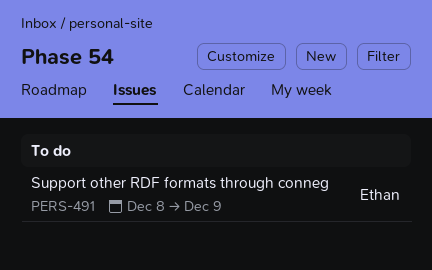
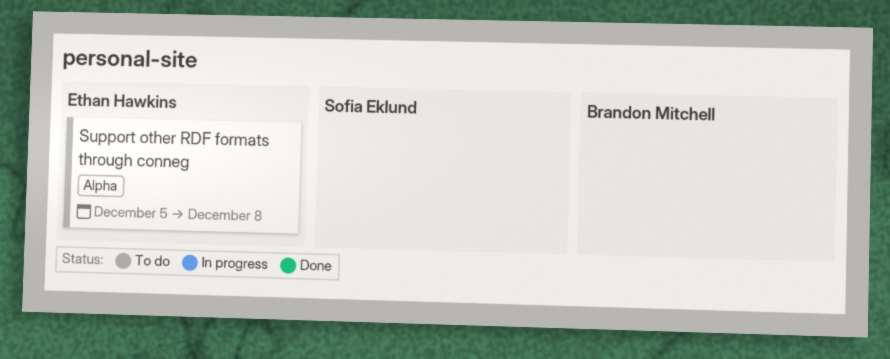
Support other RDF formats through conneg, start: Dec 8 -> Dec 5
Support other RDF formats through conneg, due: Dec 9 -> Dec 8

